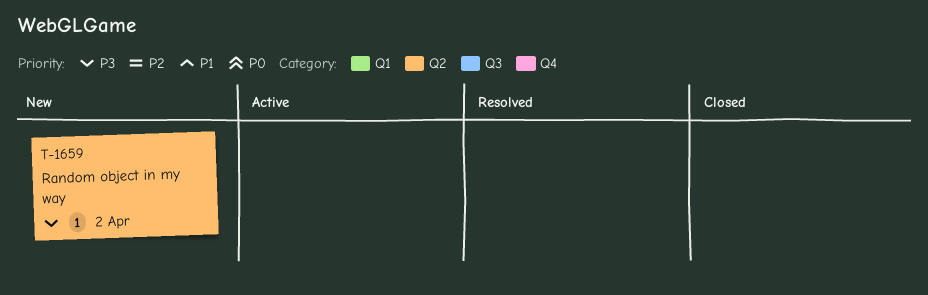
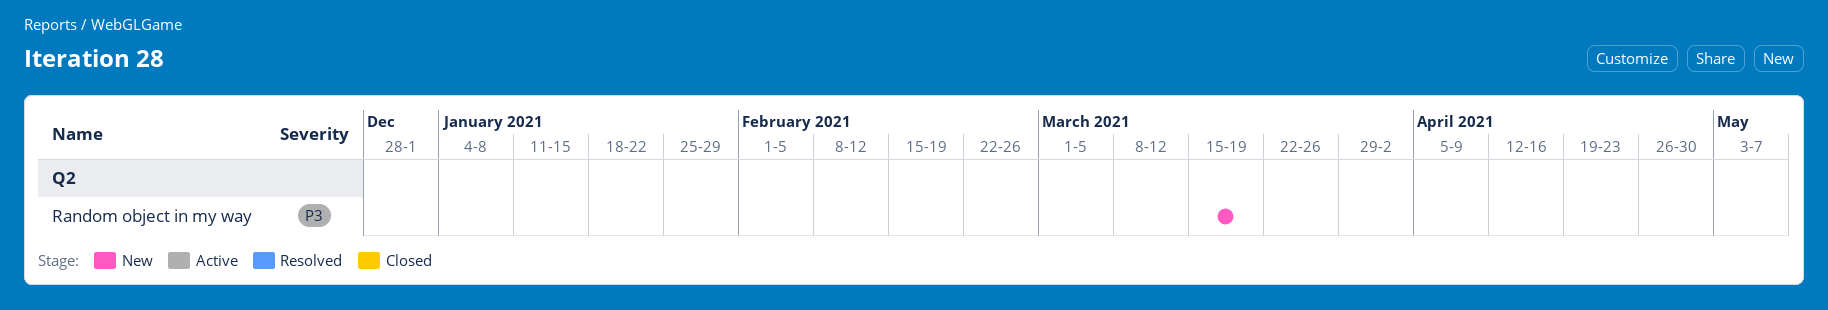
Random object in my way, due: Apr 2 -> Mar 19

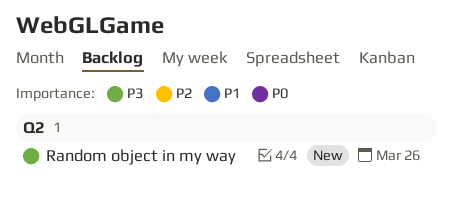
Random object in my way, due: Mar 19 -> Mar 26

